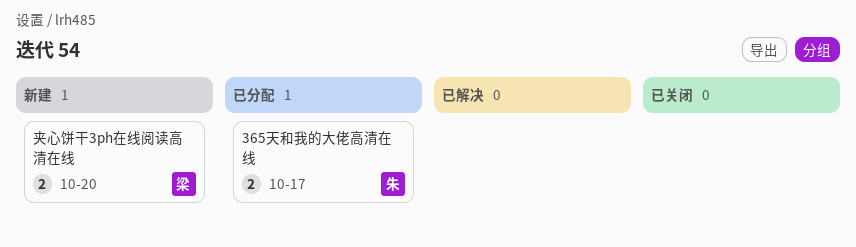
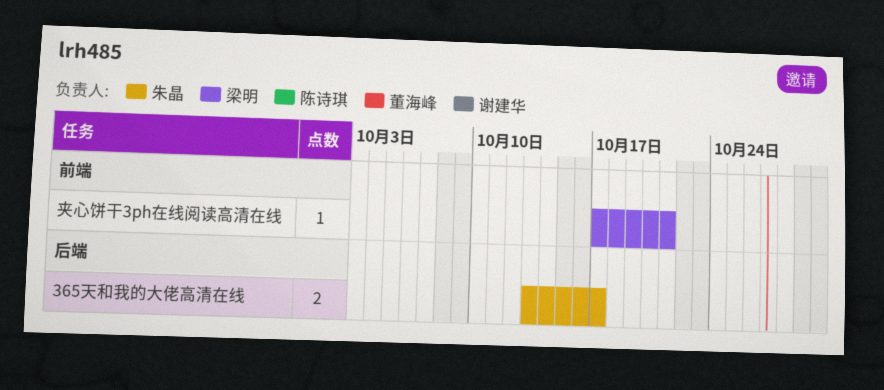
夹心饼干3ph在线阅读高清在线, estimate: 2 -> 1
夹心饼干3ph在线阅读高清在线, due: Oct 20 -> Oct 21

